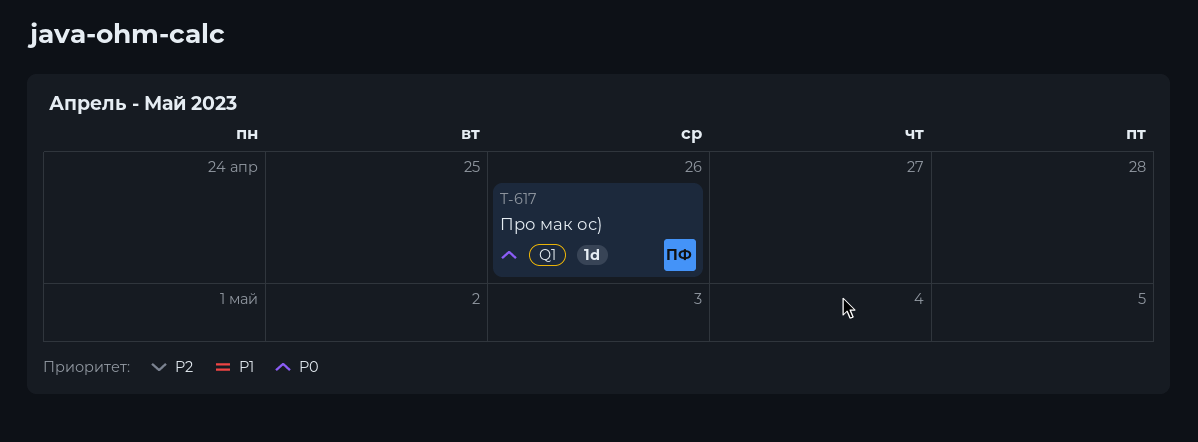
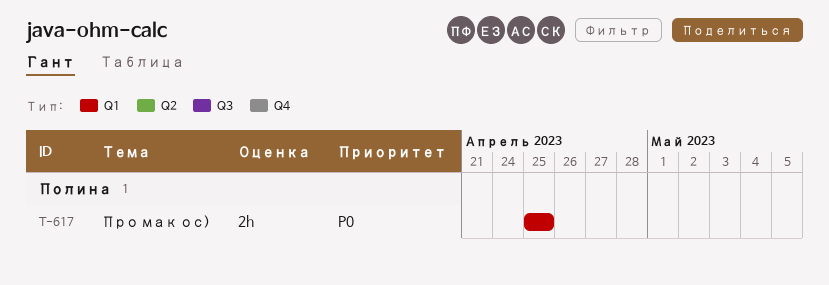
T-617, estimate: 1d -> 2h
T-617, due: Apr 26 -> Apr 25

